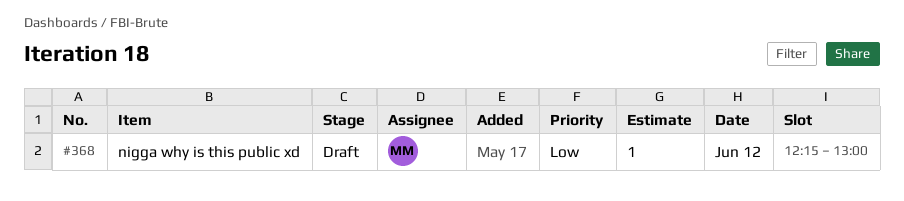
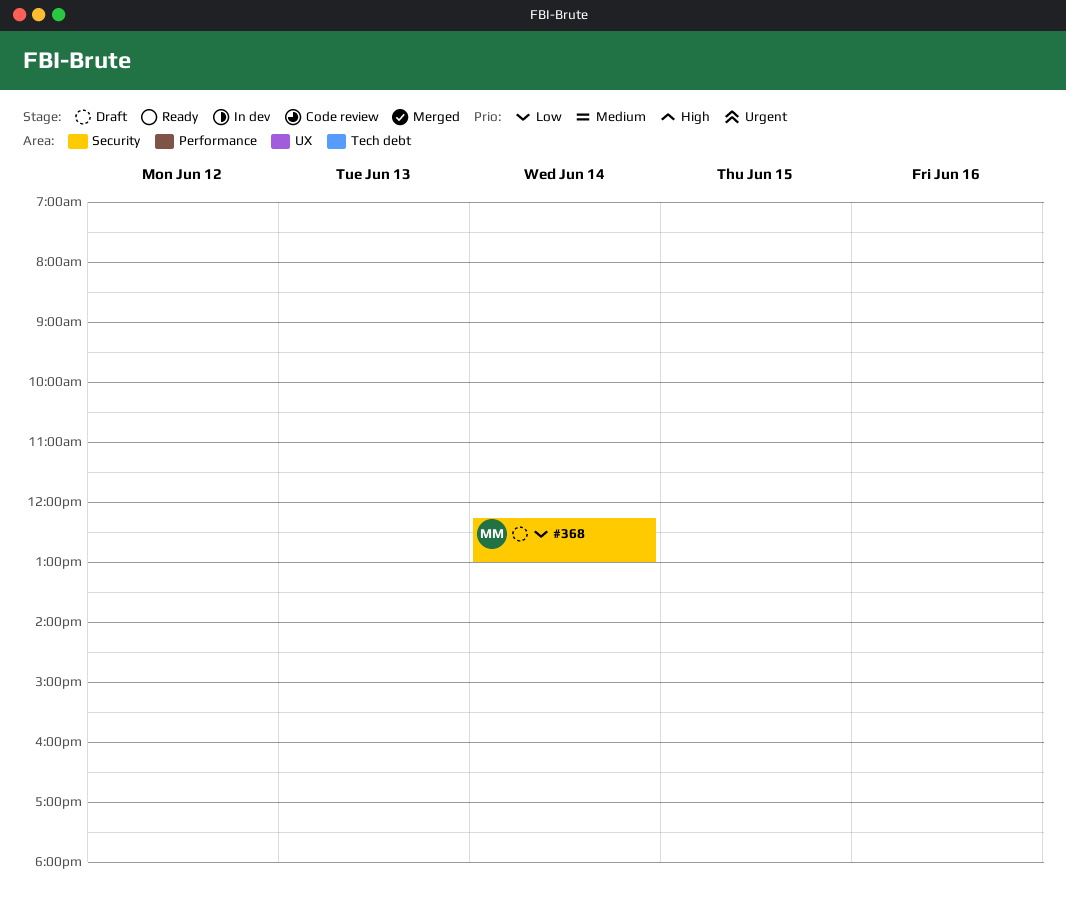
#368, day: Jun 12 -> Jun 14

